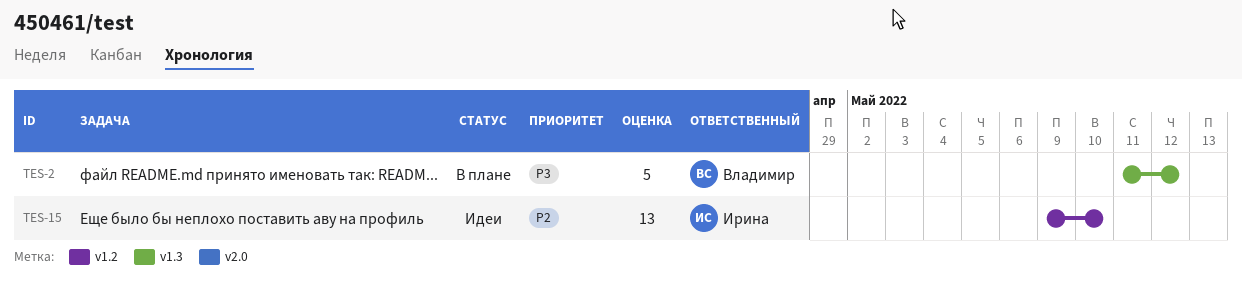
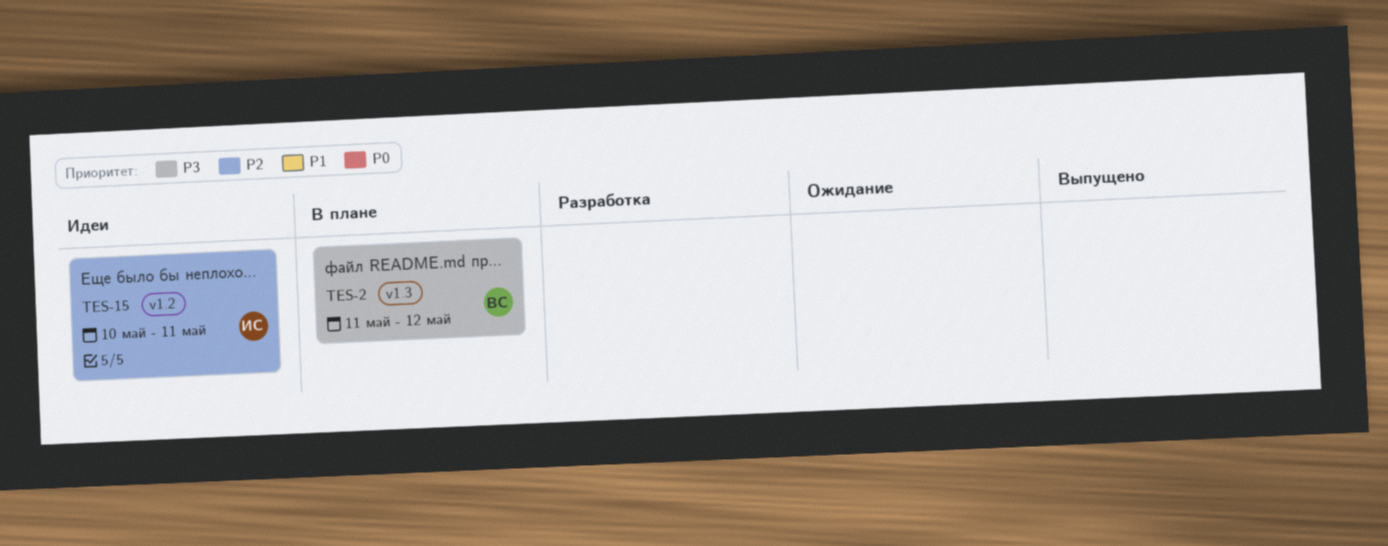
TES-15, start: May 9 -> May 10
TES-15, due: May 10 -> May 11

